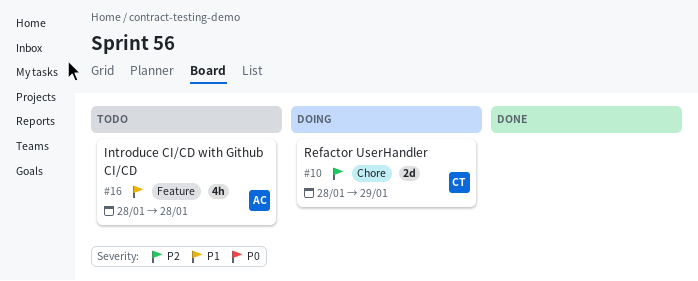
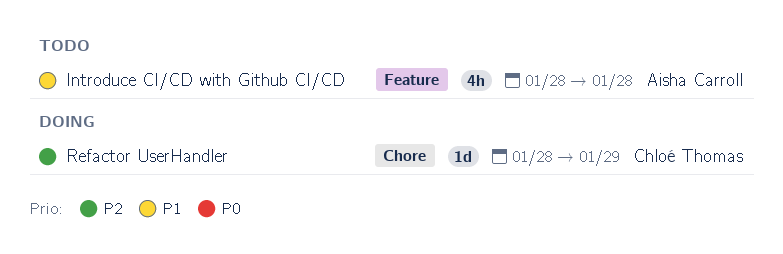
Refactor UserHandler, estimate: 2d -> 1d

